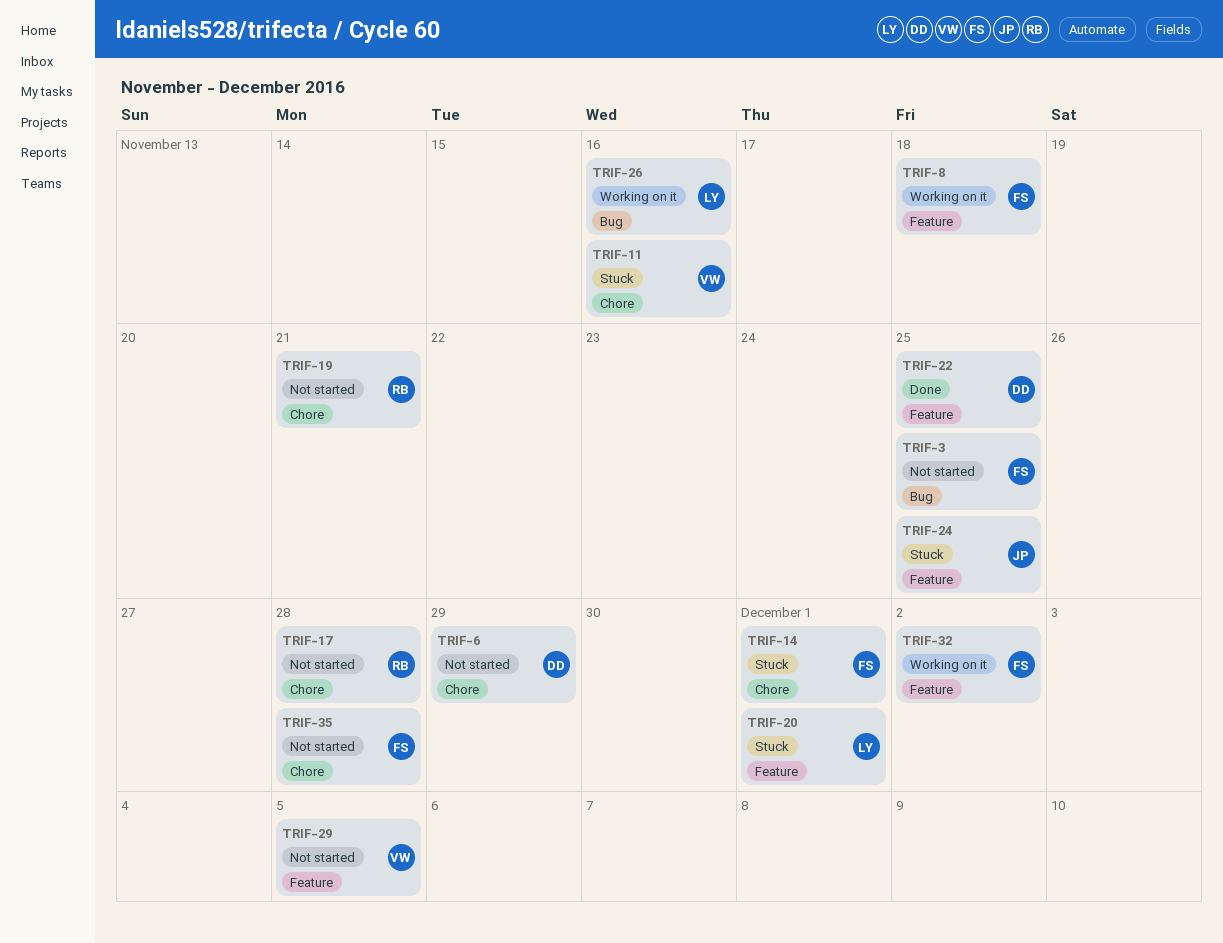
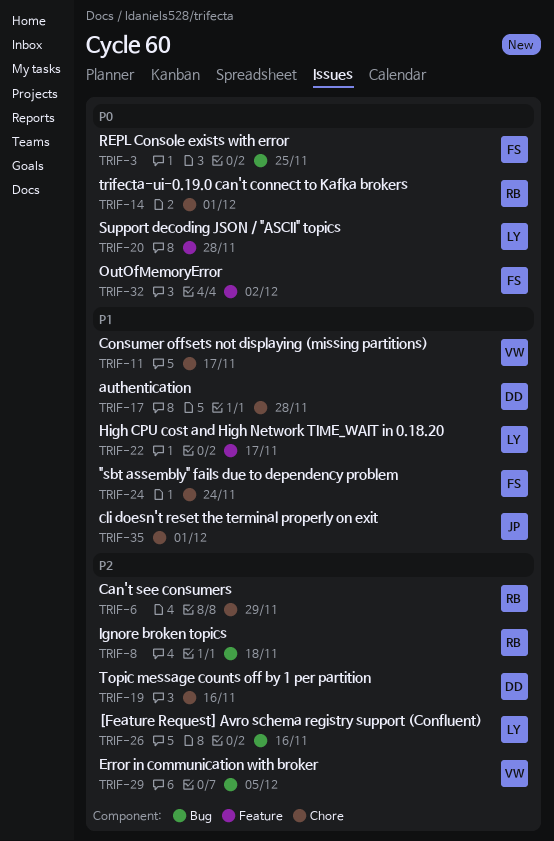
TRIF-6, owner: DD -> RB
TRIF-8, owner: FS -> RB
TRIF-8, label: Feature -> Bug
TRIF-11, due: Nov 16 -> Nov 17
TRIF-14, owner: FS -> RB
TRIF-17, owner: RB -> DD
TRIF-19, owner: RB -> DD
TRIF-19, due: Nov 21 -> Nov 16
TRIF-20, due: Dec 1 -> Nov 28
TRIF-22, owner: DD -> LY
TRIF-22, due: Nov 25 -> Nov 17
TRIF-24, owner: JP -> FS
TRIF-24, label: Feature -> Chore
TRIF-24, due: Nov 25 -> Nov 24
TRIF-29, label: Feature -> Bug
TRIF-35, owner: FS -> JP
TRIF-35, due: Nov 28 -> Dec 1

